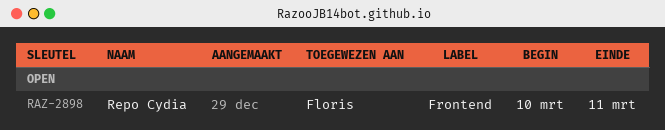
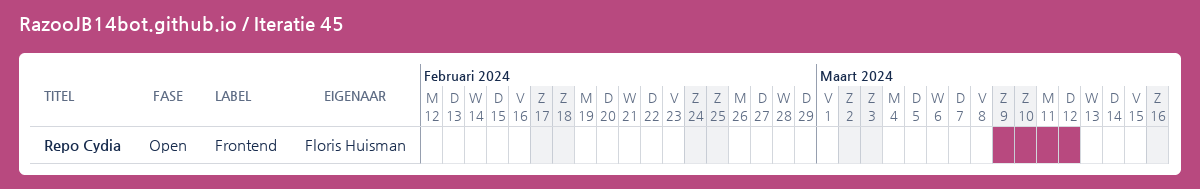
Repo Cydia, start: Mar 10 -> Mar 9
Repo Cydia, due: Mar 11 -> Mar 12

